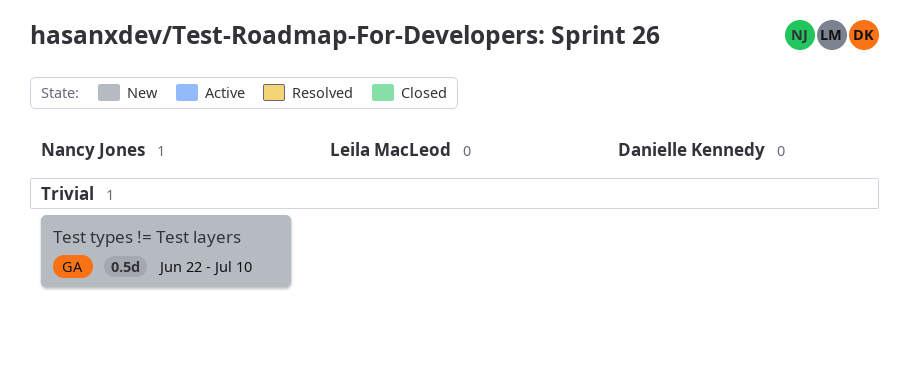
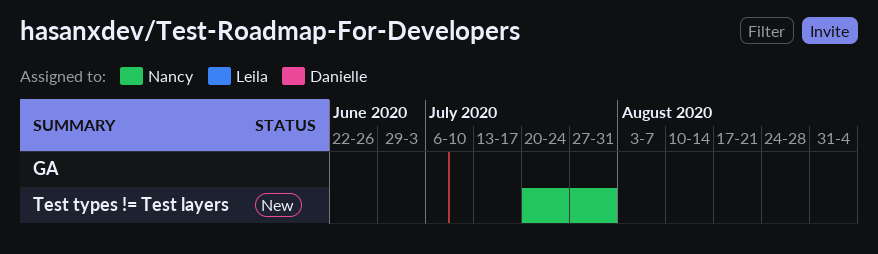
Test types != Test layers, start: Jun 22 -> Jul 20
Test types != Test layers, due: Jul 10 -> Jul 31

